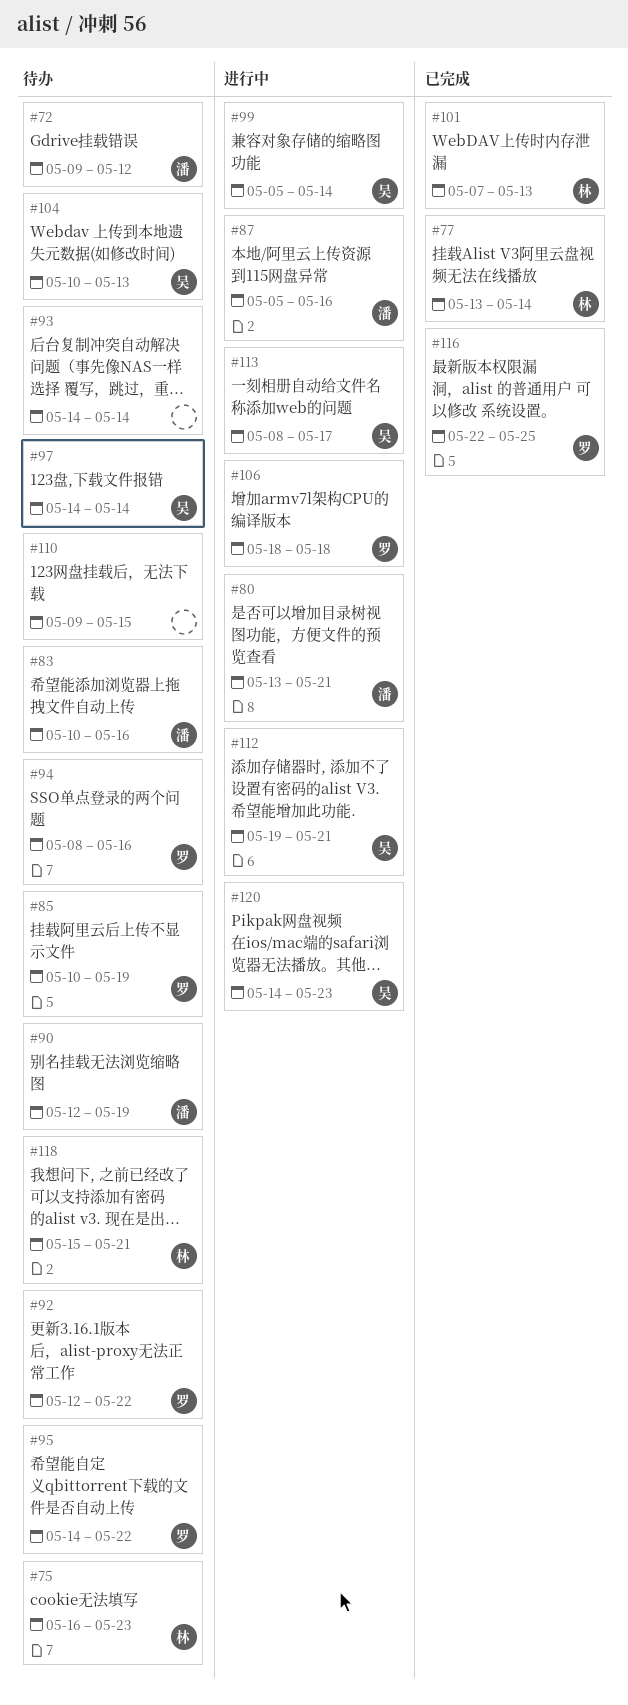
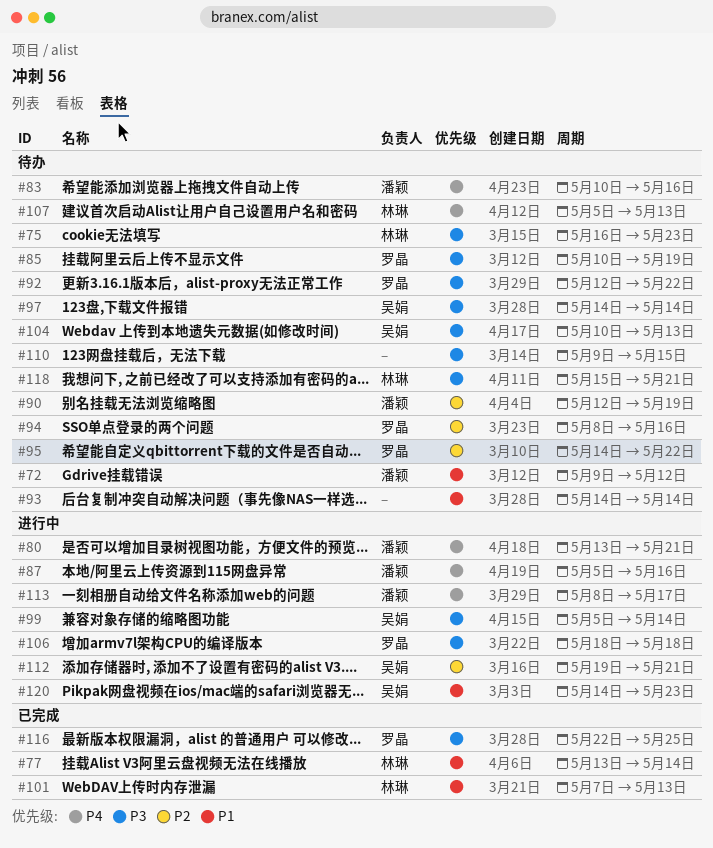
#107: none -> present
#113, owner: 吴娟 -> 潘颖

